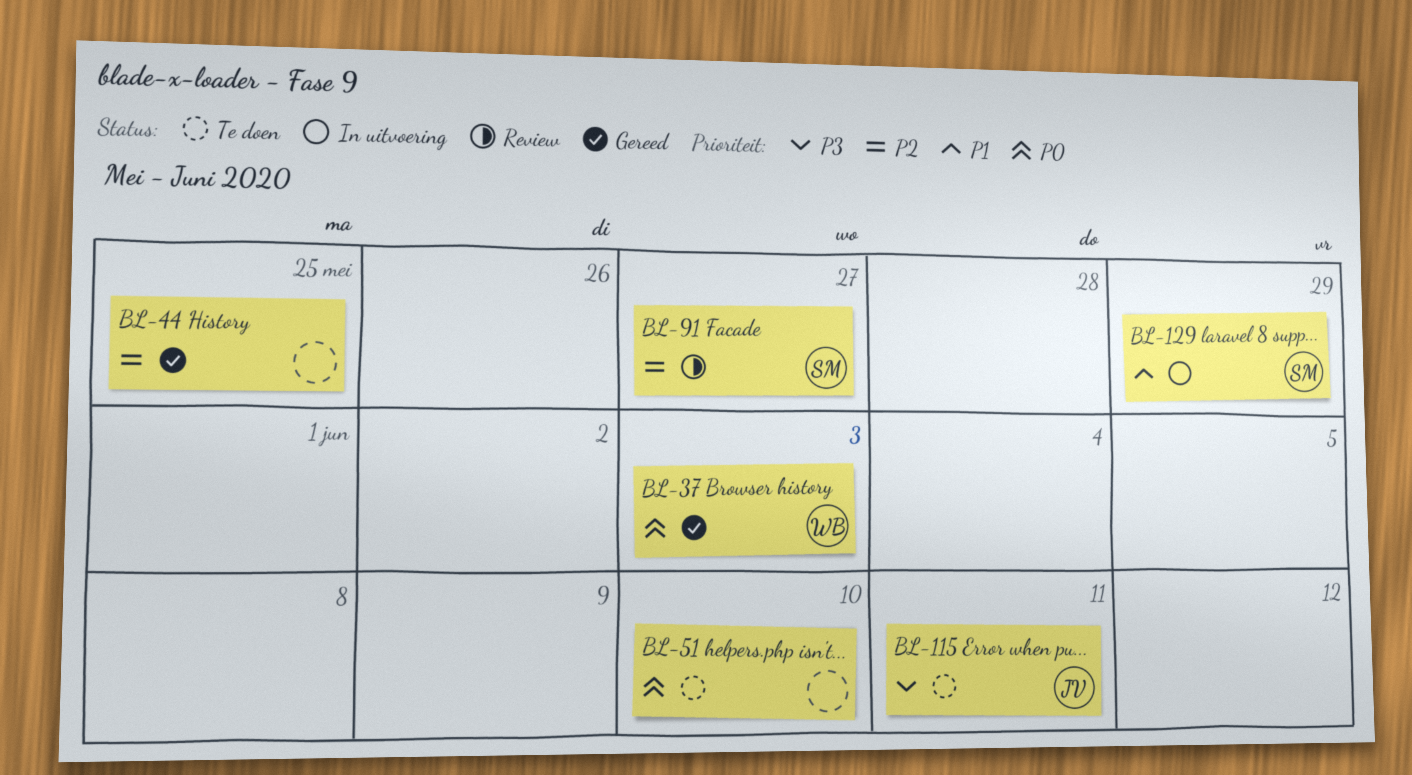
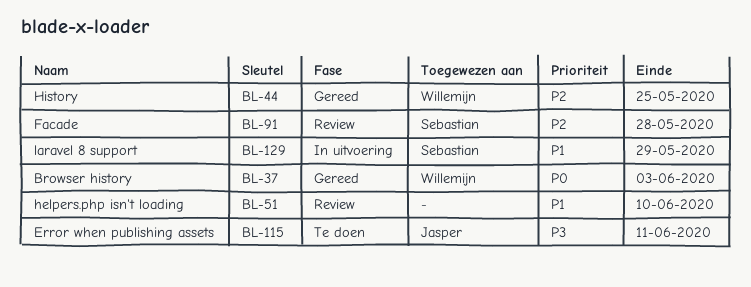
BL-44, owner: none -> Willemijn
BL-51, status: Te doen -> Review
BL-51, priority: P0 -> P1
BL-91, due: May 27 -> May 28

